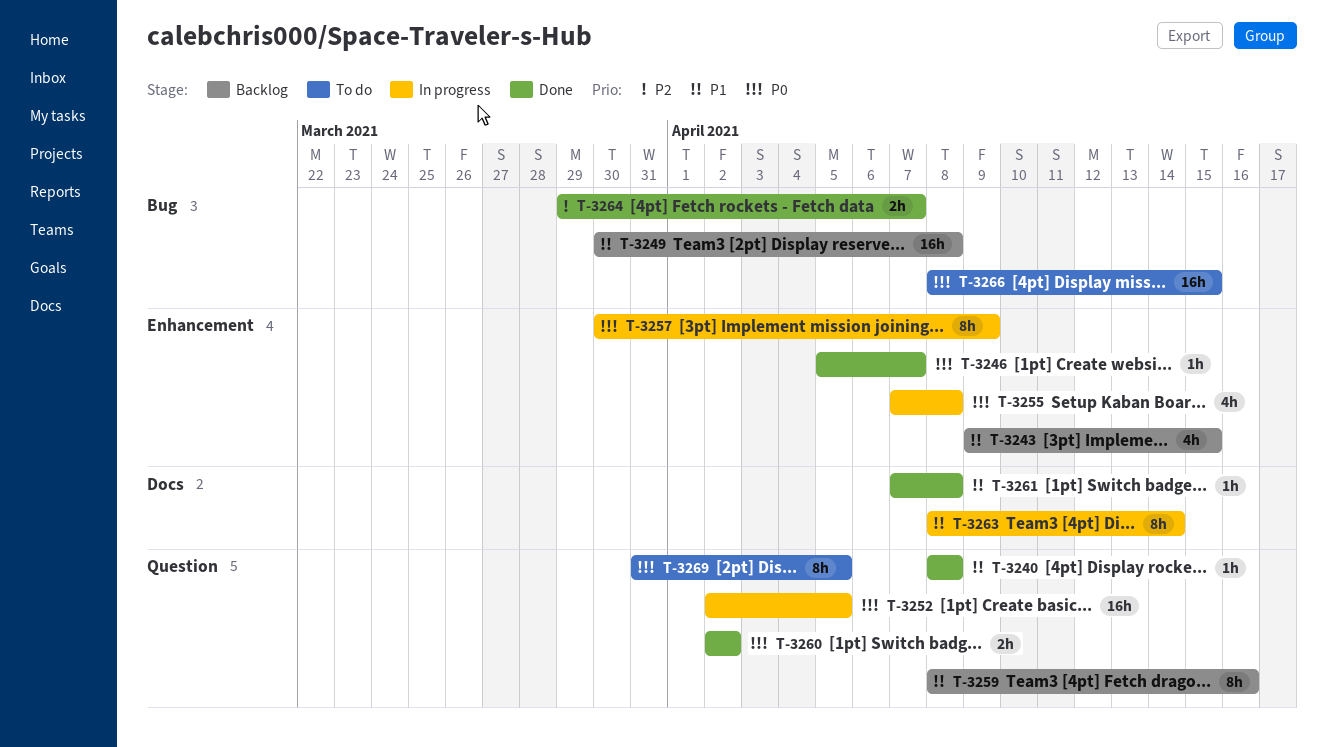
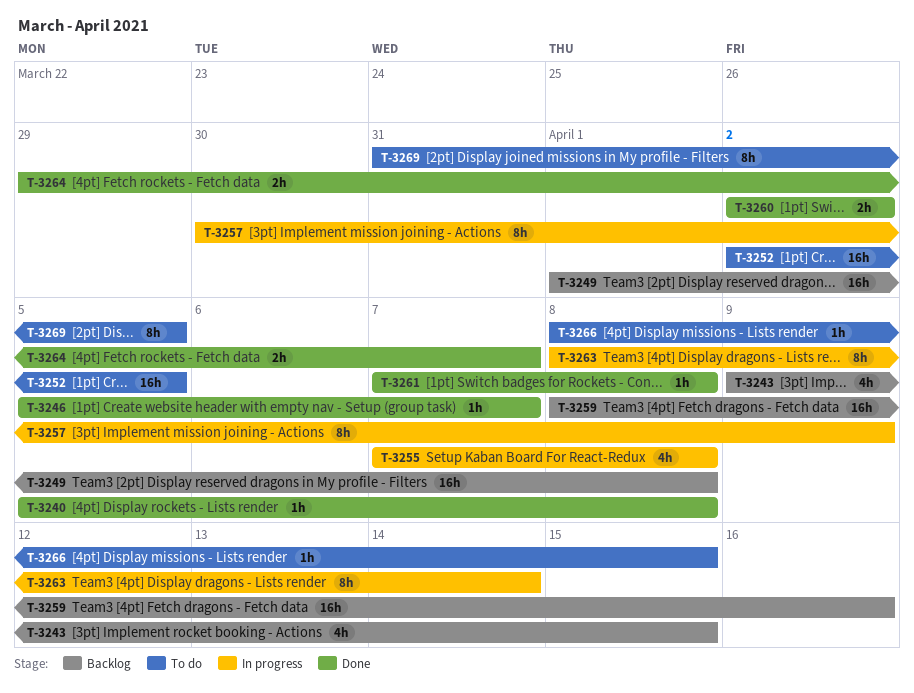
T-3240, start: Apr 8 -> Apr 5
T-3249, start: Mar 30 -> Apr 1
T-3252, status: In progress -> To do
T-3259, estimate: 8h -> 16h
T-3266, estimate: 16h -> 1h

